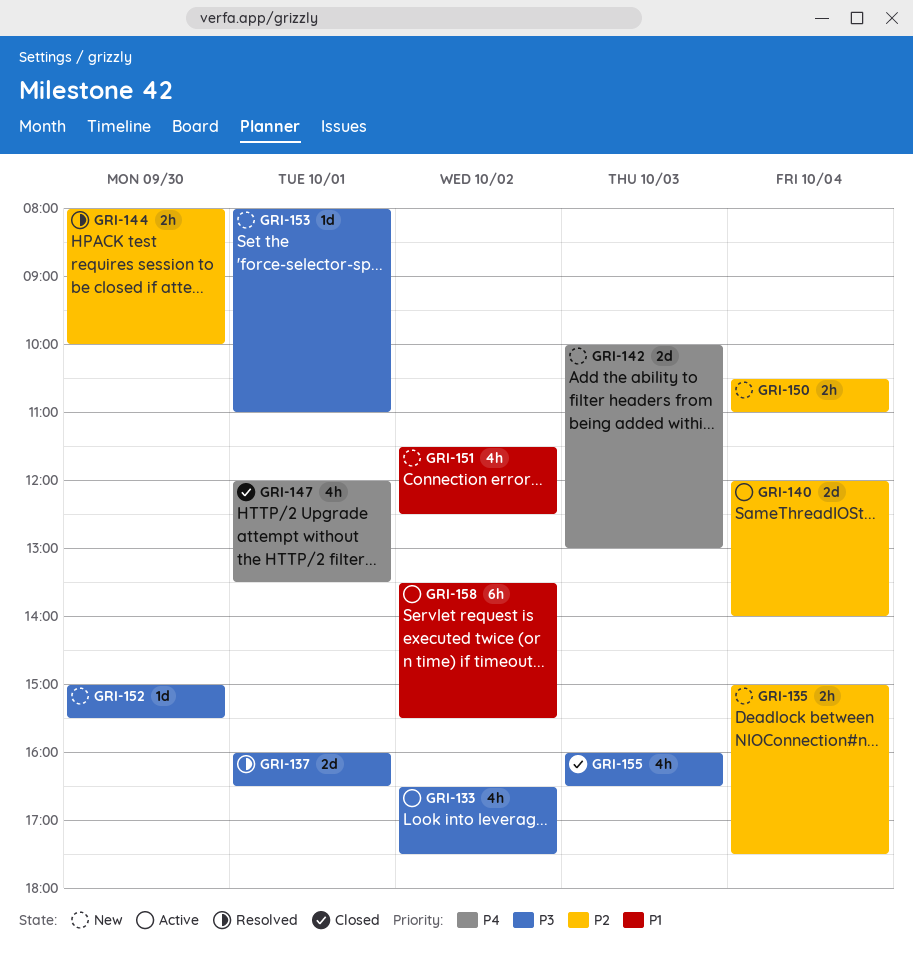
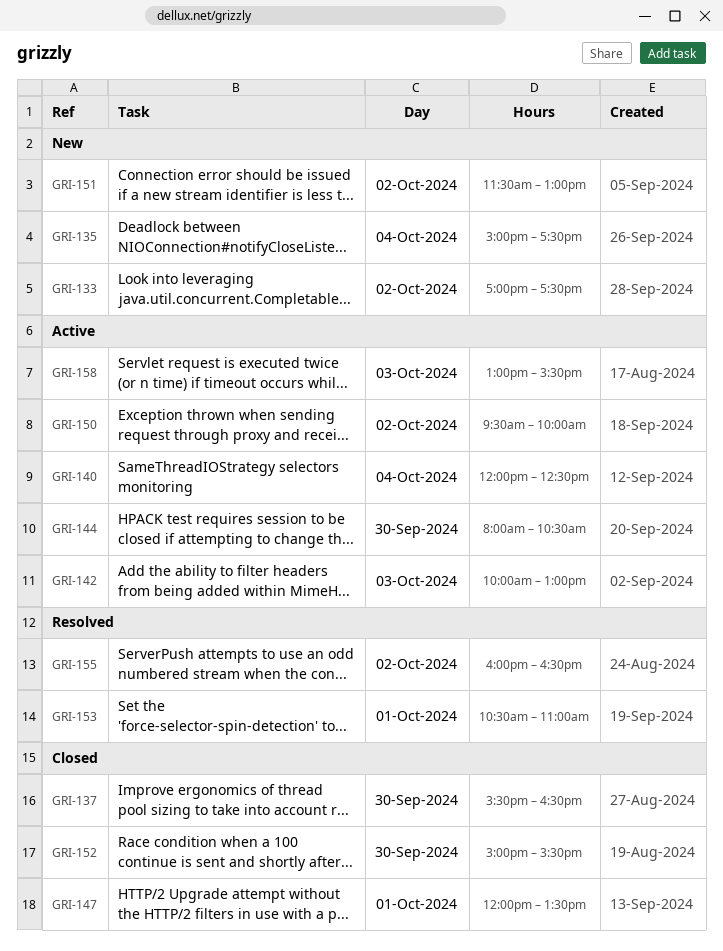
GRI-133, status: Active -> New
GRI-133, begins: 16:30 -> 17:00
GRI-137, status: Resolved -> Closed
GRI-137, day: Oct 1 -> Sep 30
GRI-137, begins: 16:00 -> 15:30
GRI-140, ends: 14:00 -> 12:30
GRI-142, status: New -> Active
GRI-144, status: Resolved -> Active
GRI-144, ends: 10:00 -> 10:30
GRI-150, status: New -> Active
GRI-150, day: Oct 4 -> Oct 2
GRI-150, begins: 10:30 -> 09:30
GRI-150, ends: 11:00 -> 10:00
GRI-151, ends: 12:30 -> 13:00
GRI-152, status: New -> Closed
GRI-153, status: New -> Resolved
GRI-153, begins: 08:00 -> 10:30
GRI-155, status: Closed -> Resolved
GRI-155, day: Oct 3 -> Oct 2
GRI-158, day: Oct 2 -> Oct 3
GRI-158, begins: 13:30 -> 13:00

